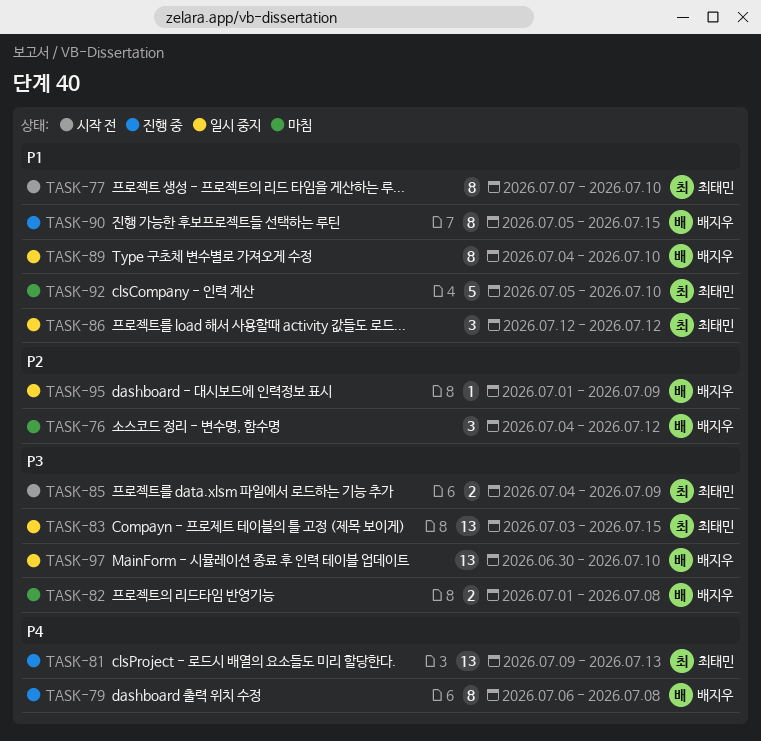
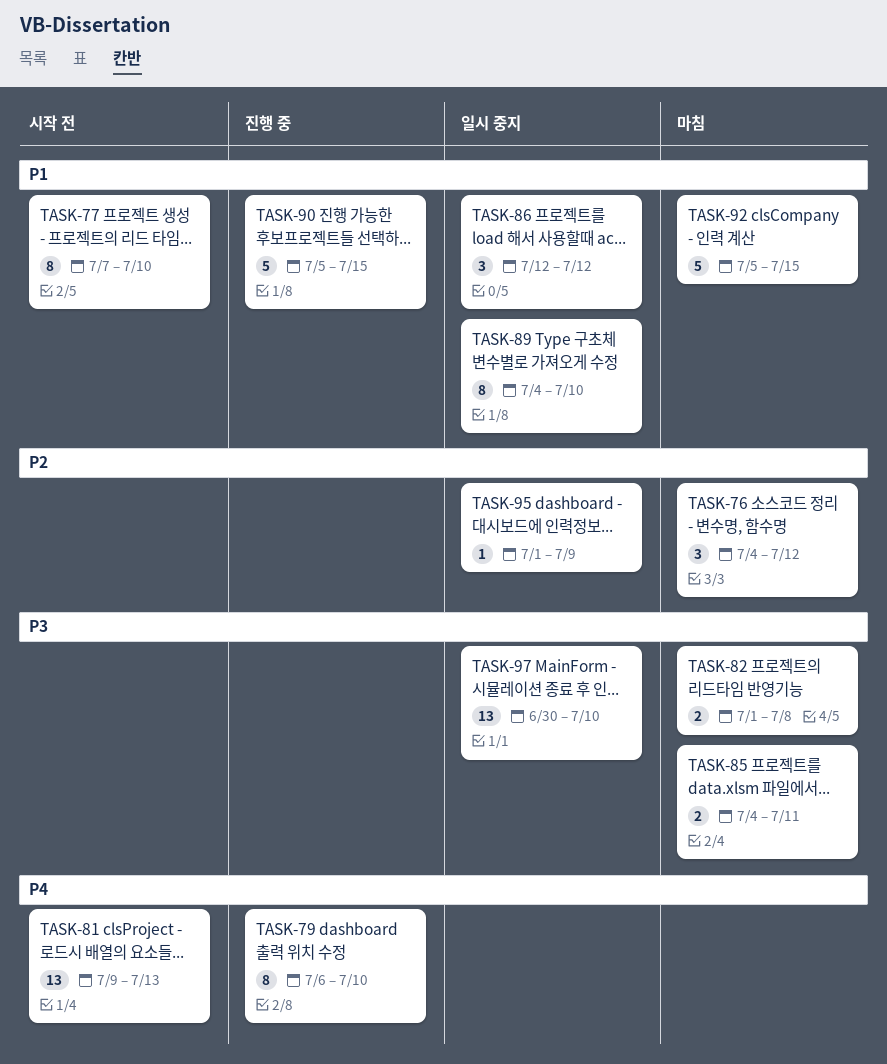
TASK-79, due: Jul 8 -> Jul 10
TASK-81, status: 진행 중 -> 시작 전
TASK-83: present -> none
TASK-85, status: 시작 전 -> 마침
TASK-85, due: Jul 9 -> Jul 11
TASK-90, estimate: 8 -> 5
TASK-92, due: Jul 10 -> Jul 15

